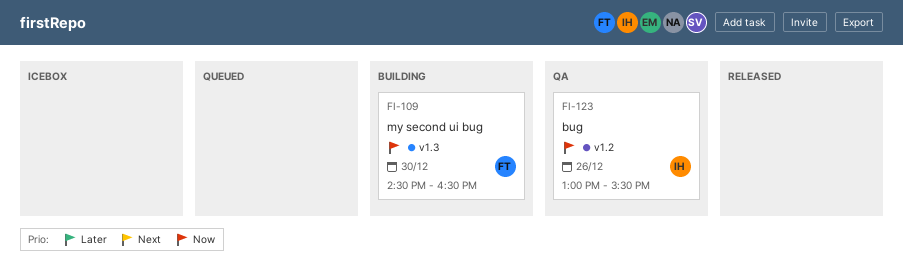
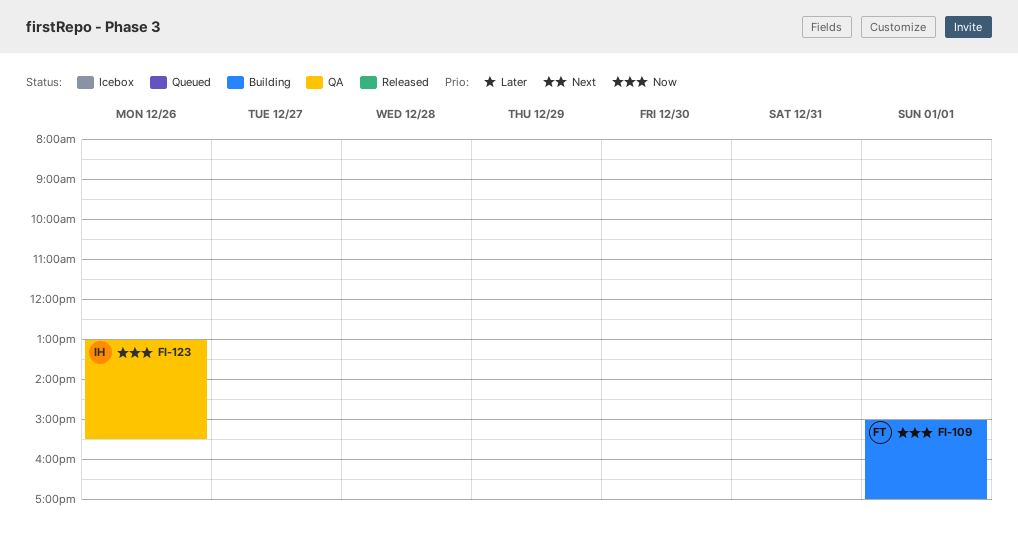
FI-109, day: Dec 30 -> Jan 1
FI-109, begins: 14:30 -> 15:00
FI-109, ends: 16:30 -> 17:00

